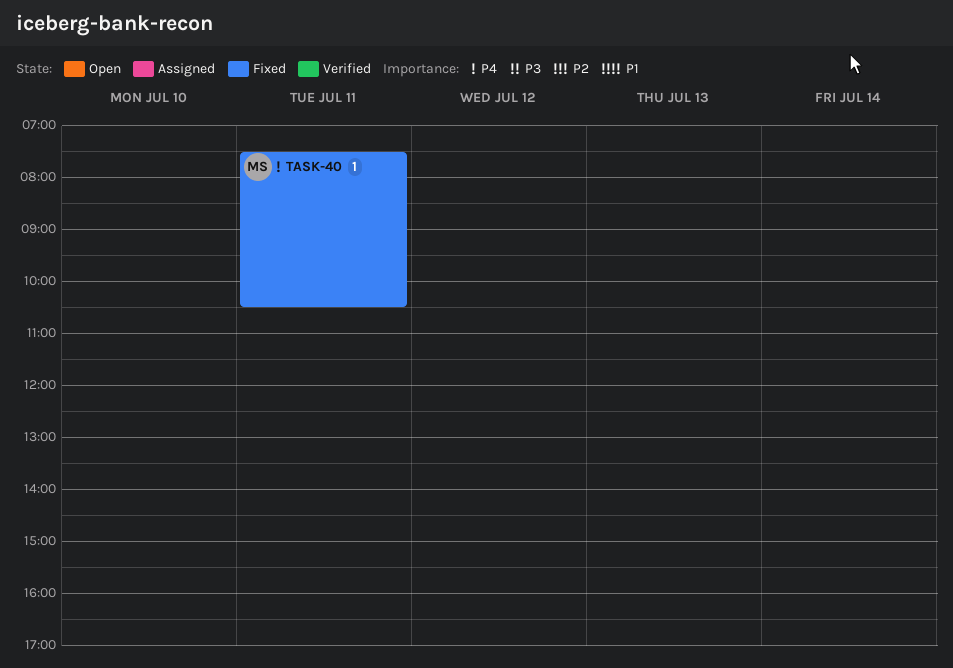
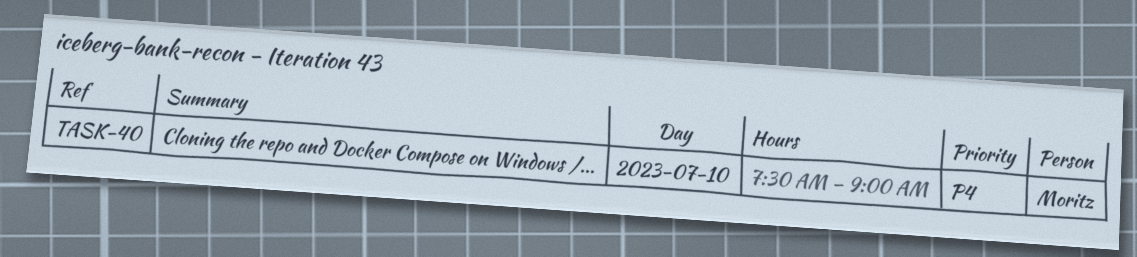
TASK-40, day: Jul 11 -> Jul 10
TASK-40, ends: 10:30 -> 09:00

